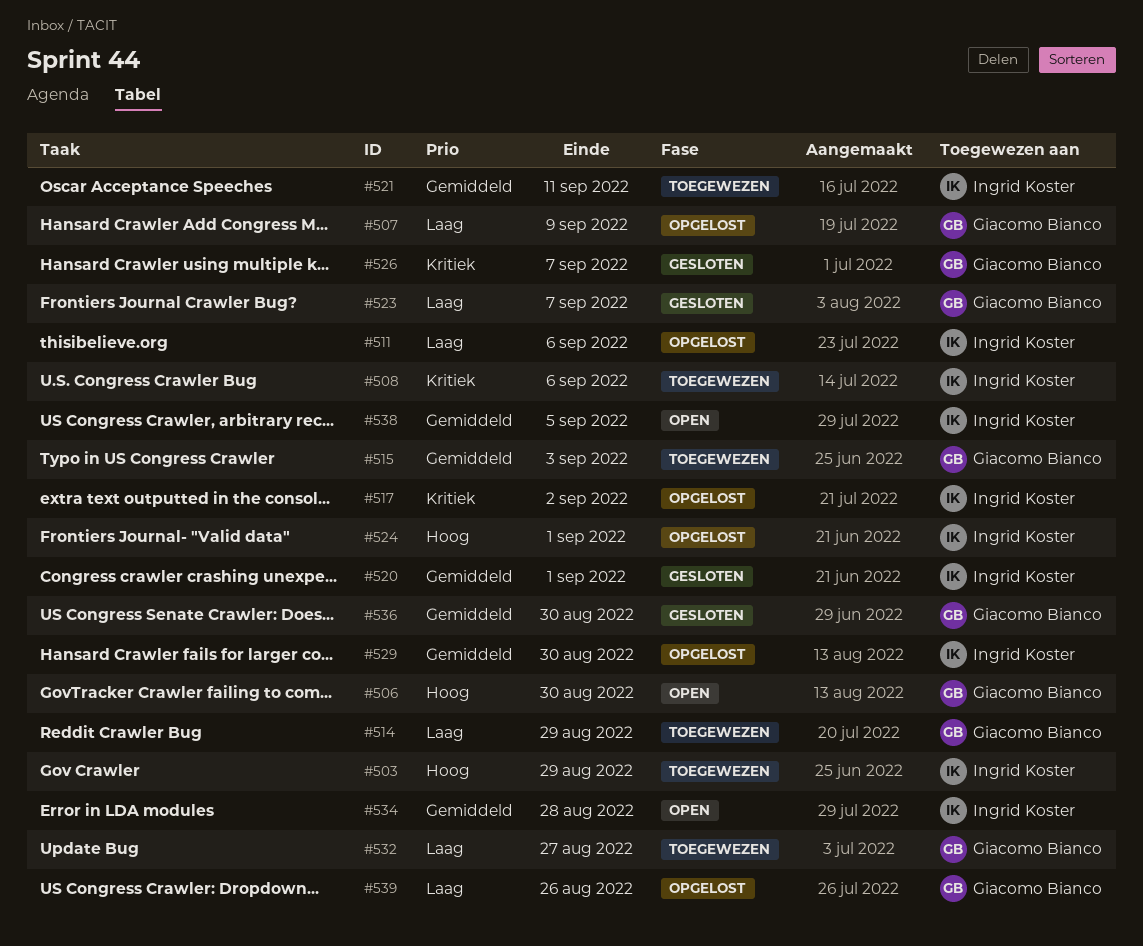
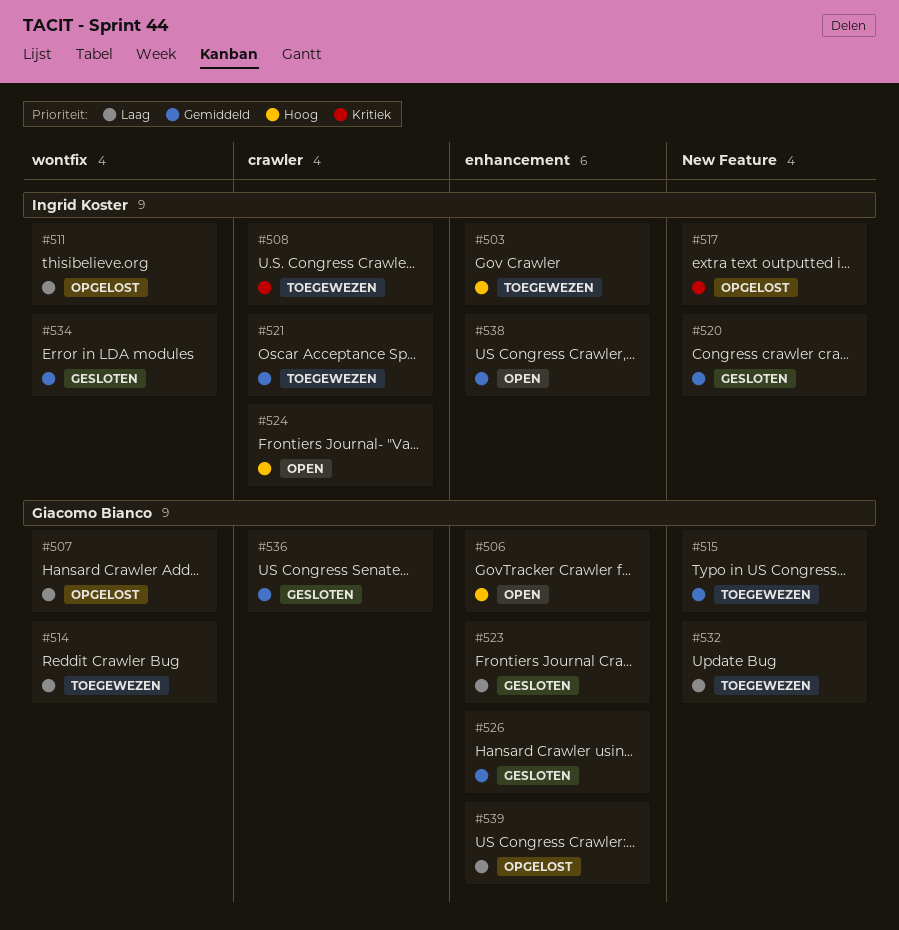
#524, status: Opgelost -> Open
#526, priority: Kritiek -> Gemiddeld
#529: present -> none
#534, status: Open -> Gesloten

